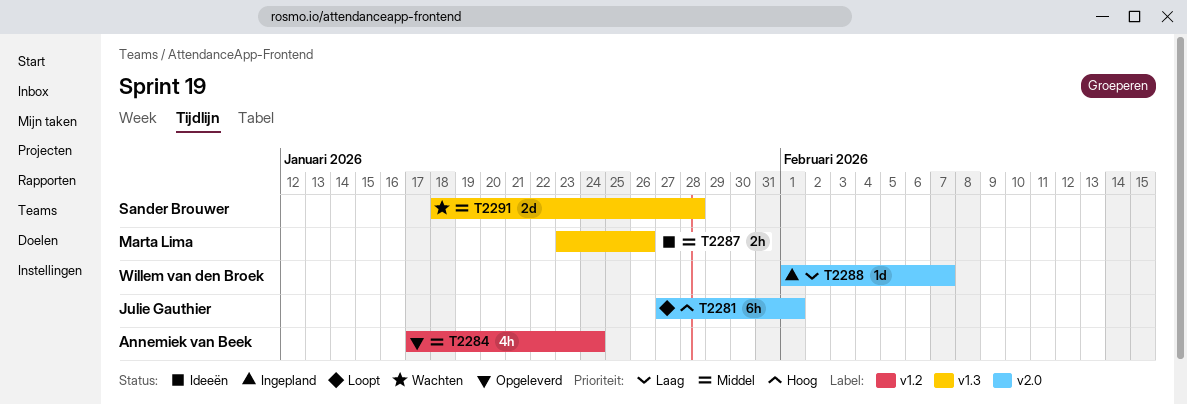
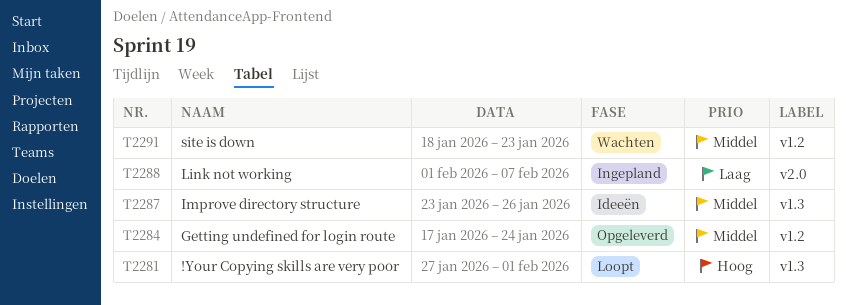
T2281, label: v2.0 -> v1.3
T2291, label: v1.3 -> v1.2
T2291, due: Jan 28 -> Jan 23

